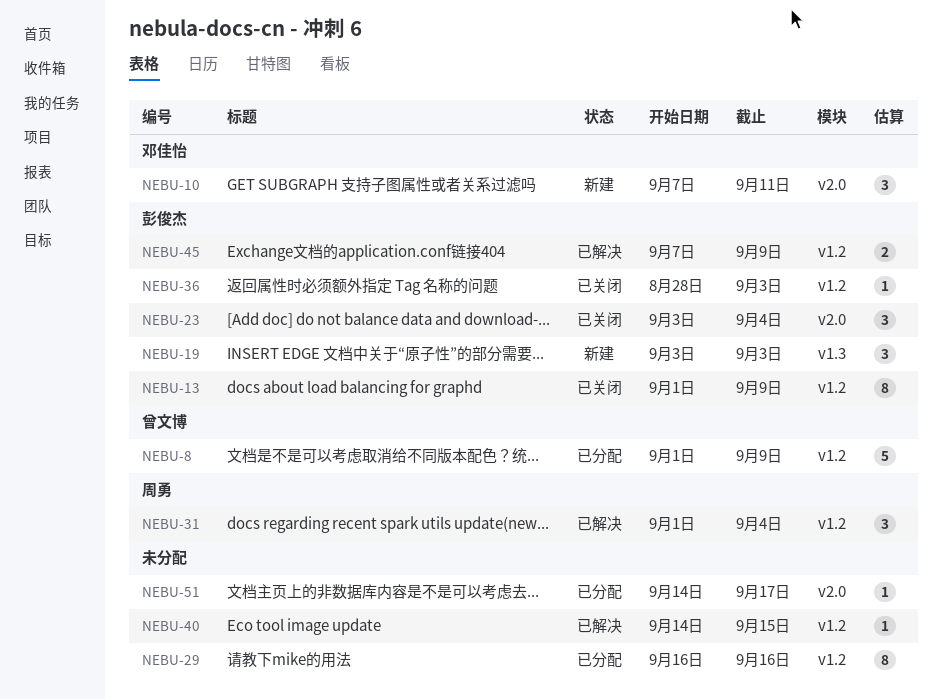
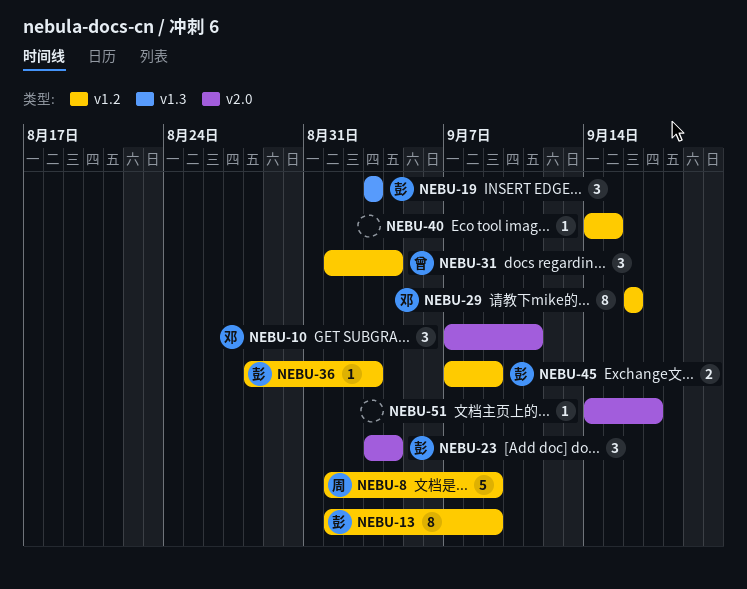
NEBU-8, owner: 曾文博 -> 周勇
NEBU-29, owner: none -> 邓佳怡
NEBU-31, owner: 周勇 -> 曾文博

